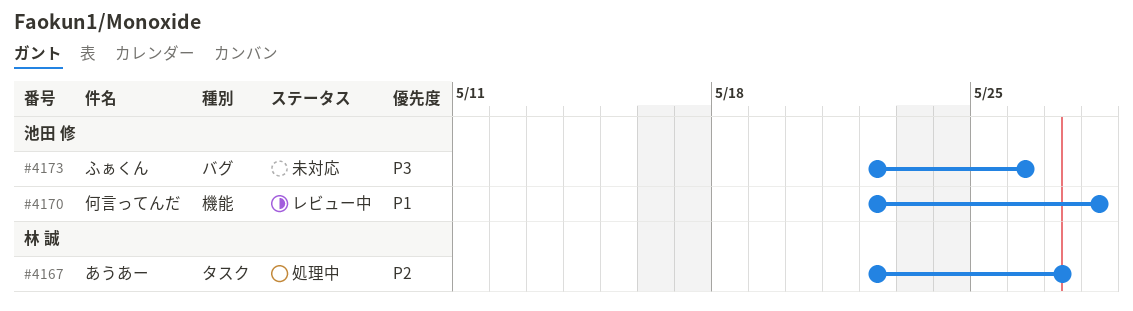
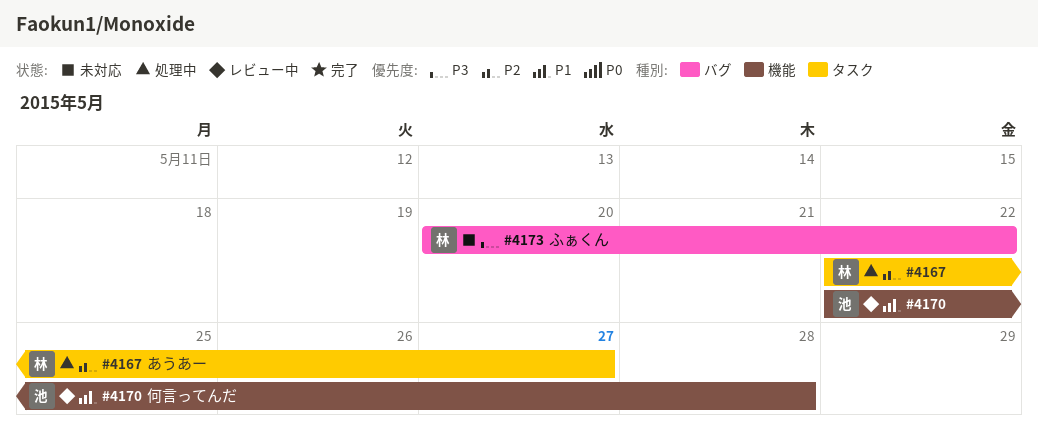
#4173, owner: 池田 修 -> 林 誠
#4173, start: May 22 -> May 20
#4173, due: May 26 -> May 22

